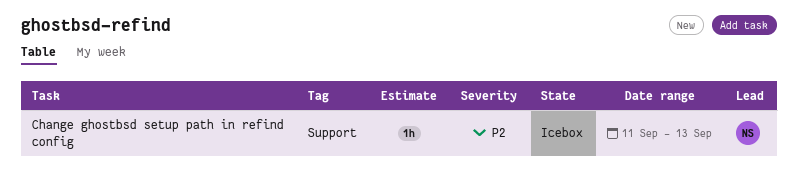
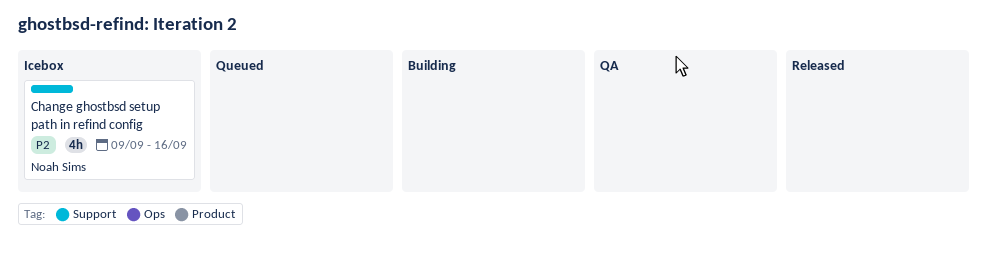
Change ghostbsd setup path in refind config, estimate: 1h -> 4h
Change ghostbsd setup path in refind config, start: Sep 11 -> Sep 9
Change ghostbsd setup path in refind config, due: Sep 13 -> Sep 16

